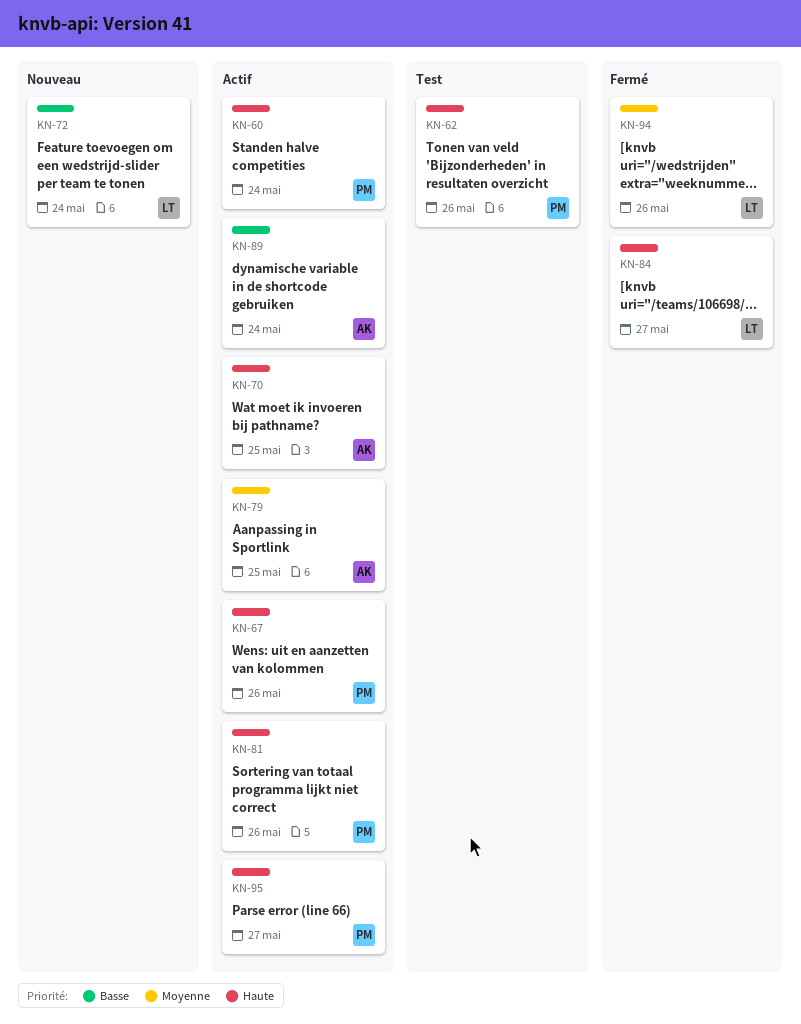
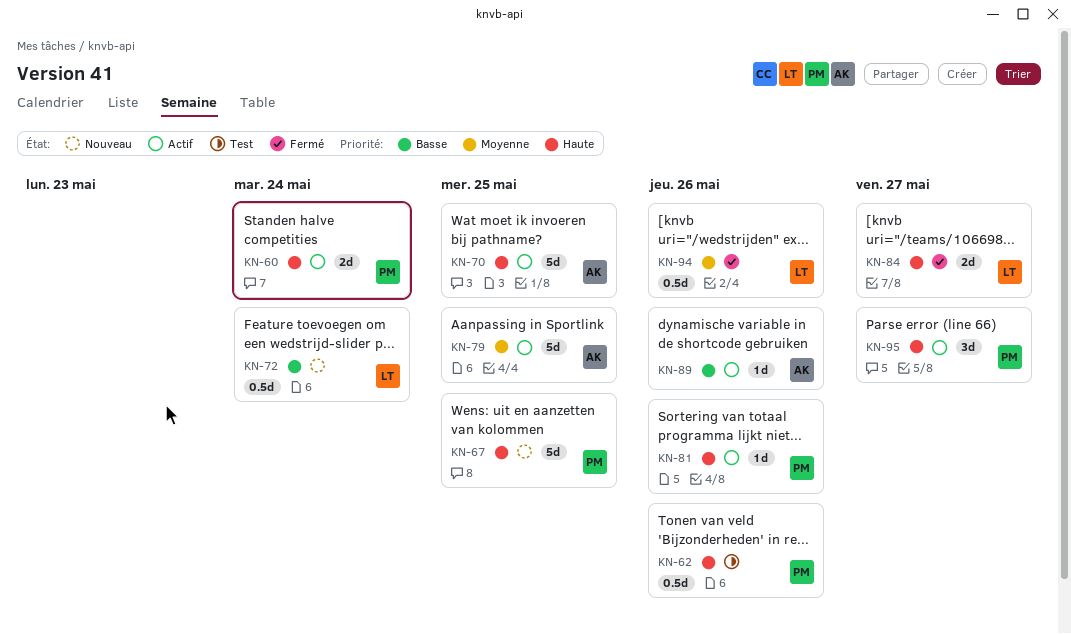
KN-67, status: Actif -> Nouveau
KN-67, due: May 26 -> May 25
KN-89, due: May 24 -> May 26

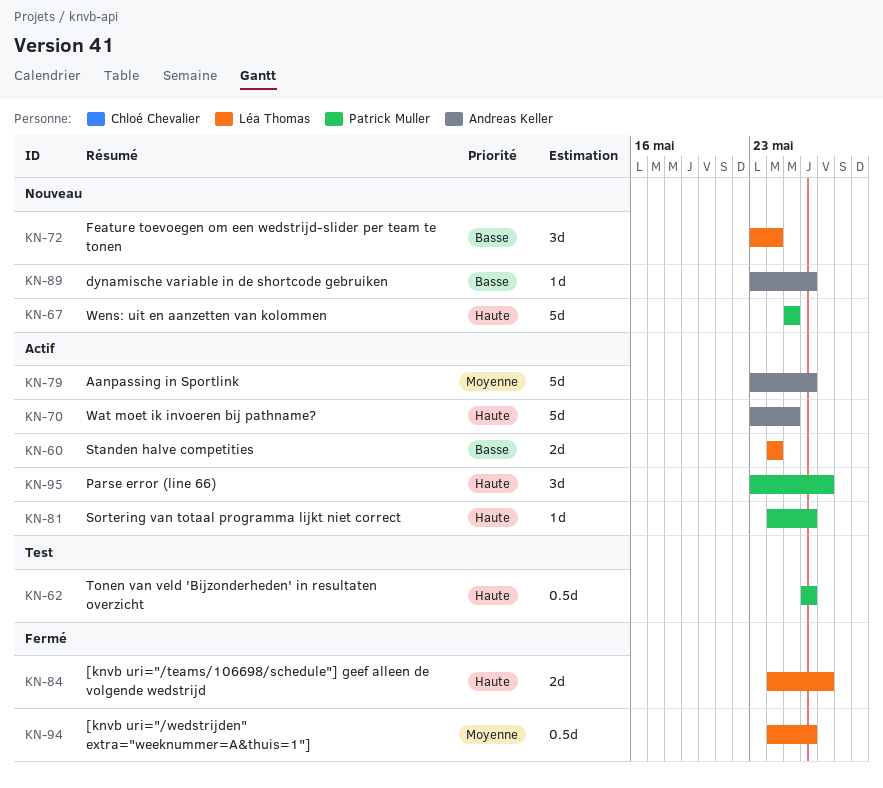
KN-60, owner: Patrick Muller -> Léa Thomas
KN-60, priority: Haute -> Basse
KN-72, estimate: 0.5d -> 3d
KN-79, due: May 25 -> May 26
KN-89, status: Actif -> Nouveau

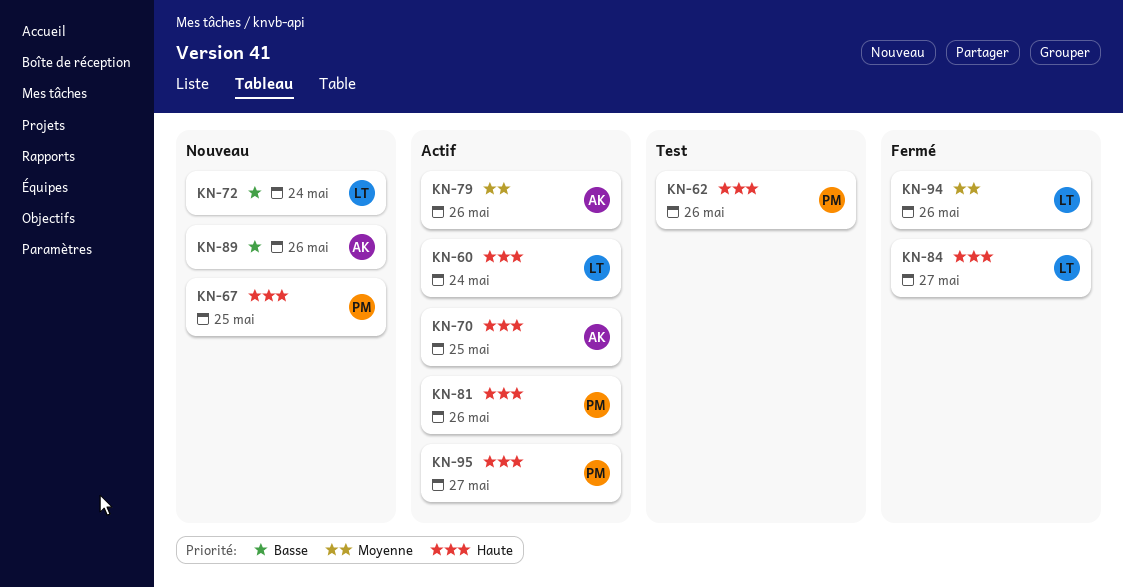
KN-60, priority: Basse -> Haute

